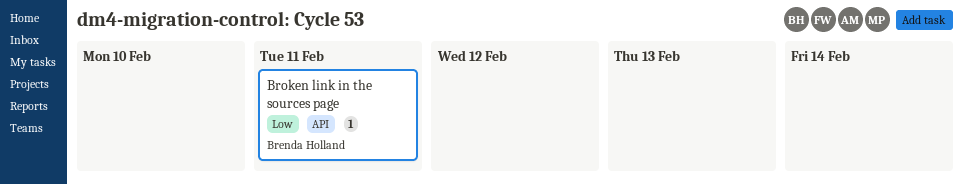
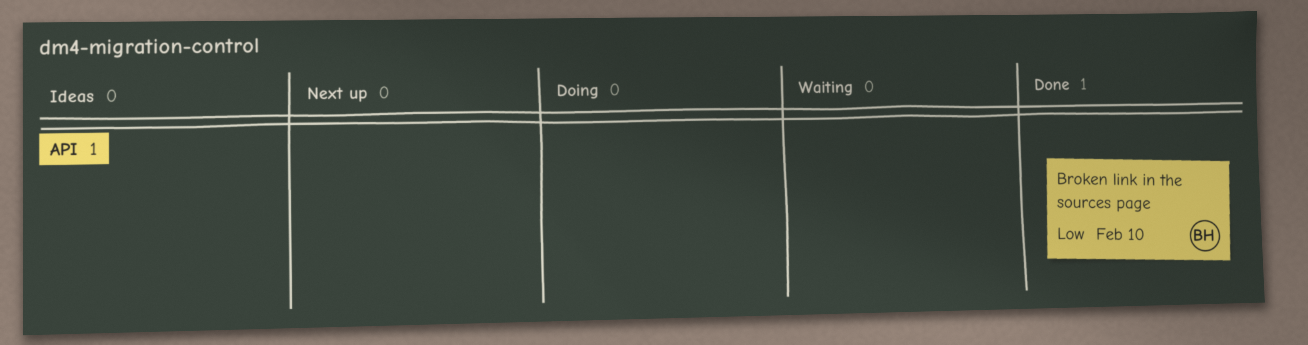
Broken link in the sources page, due: Feb 11 -> Feb 10

